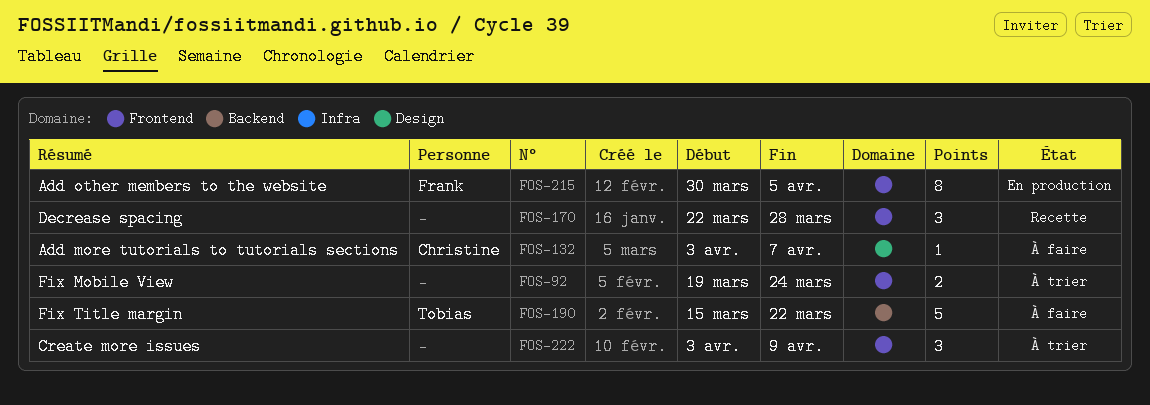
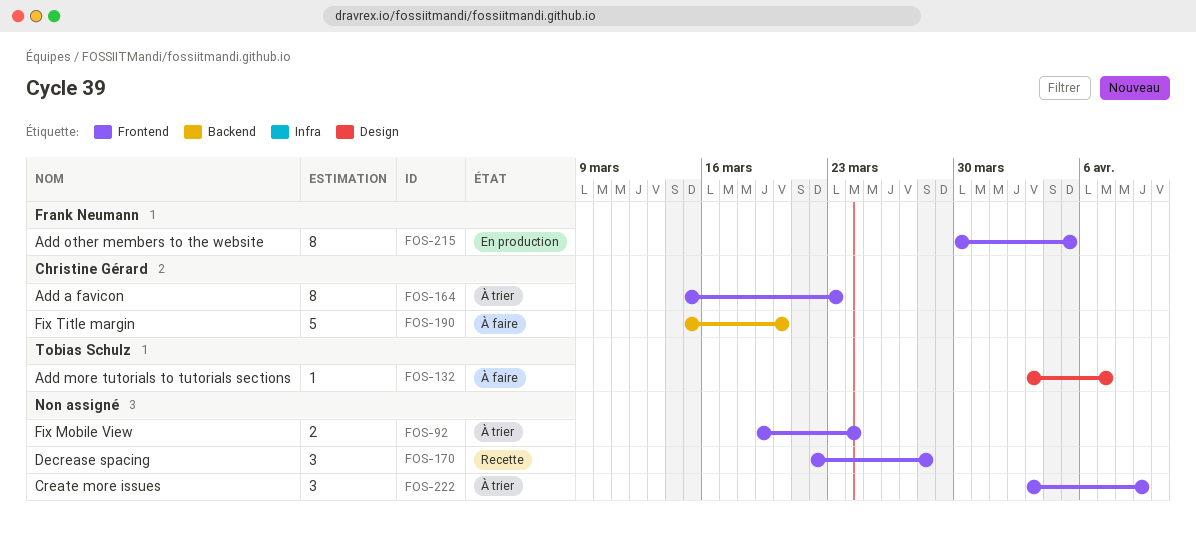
FOS-132, owner: Christine Gérard -> Tobias Schulz
FOS-164: none -> present
FOS-190, owner: Tobias Schulz -> Christine Gérard
FOS-190, due: Mar 22 -> Mar 20

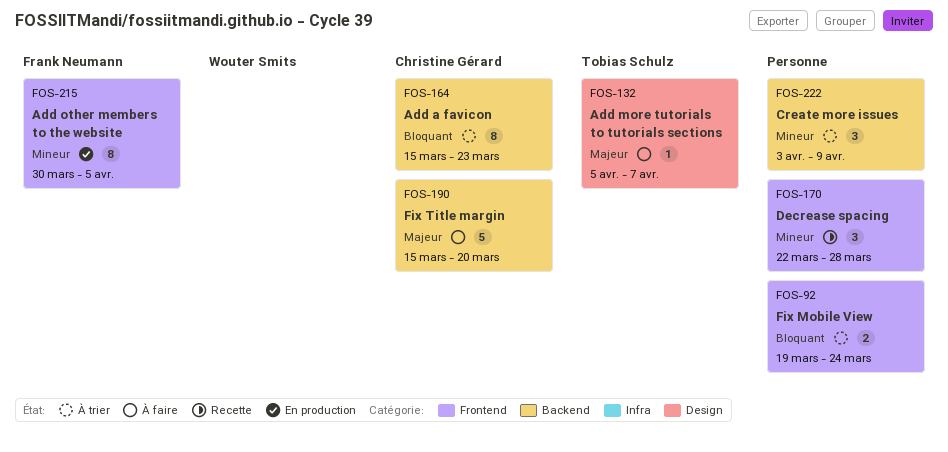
FOS-132, start: Apr 3 -> Apr 5
FOS-164, label: Frontend -> Backend
FOS-222, label: Frontend -> Backend

